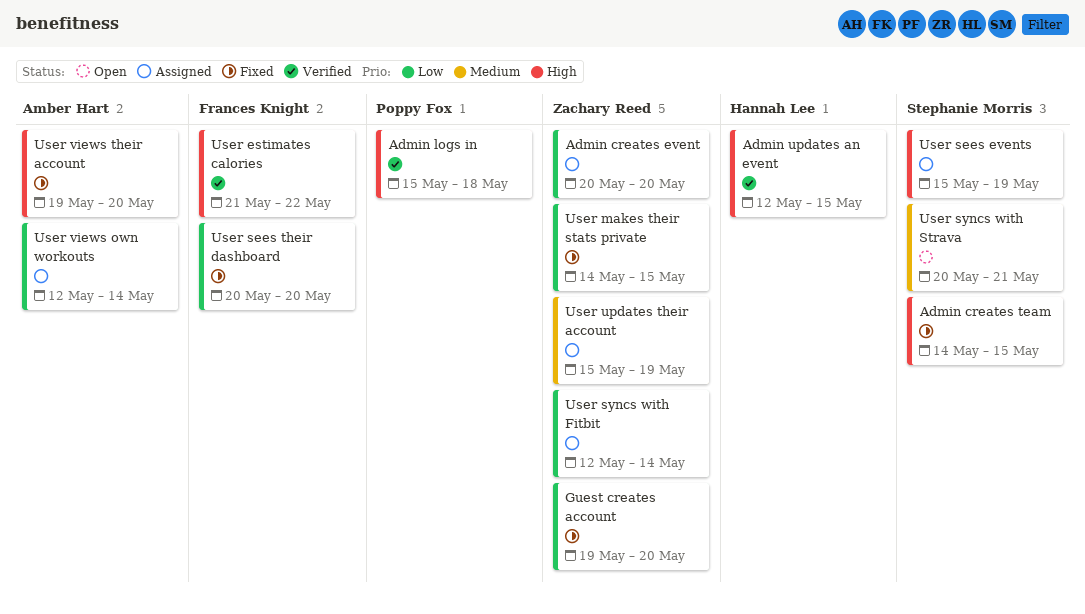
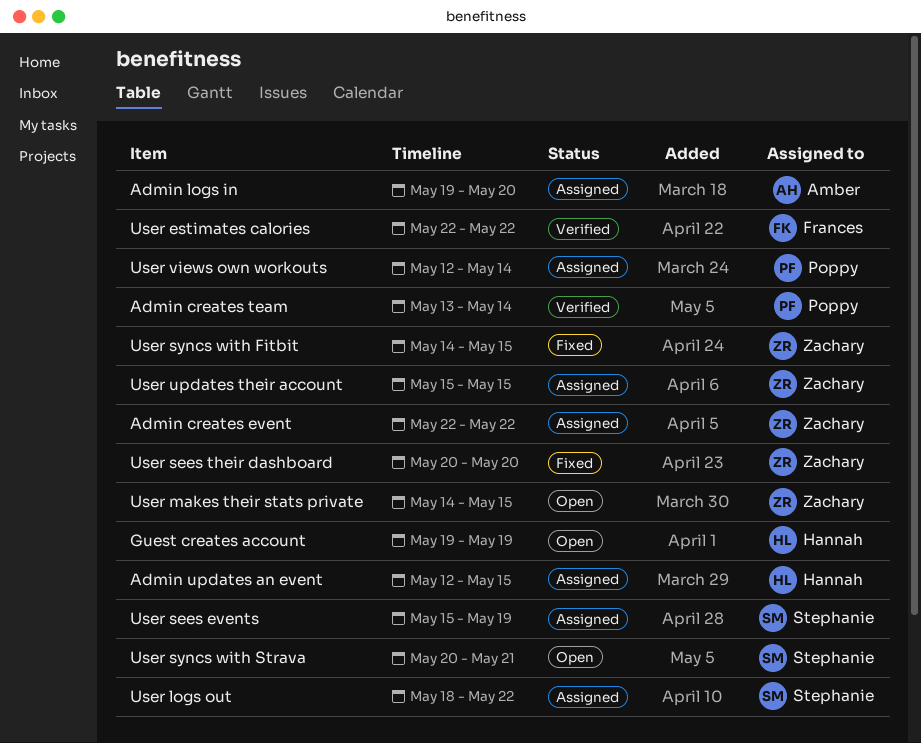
Admin creates event, start: May 20 -> May 22
Admin creates event, due: May 20 -> May 22
Admin creates team, status: Fixed -> Verified
Admin creates team, owner: Stephanie Morris -> Poppy Fox
Admin creates team, start: May 14 -> May 13
Admin creates team, due: May 15 -> May 14
Admin logs in, status: Verified -> Assigned
Admin logs in, owner: Poppy Fox -> Amber Hart
Admin logs in, start: May 15 -> May 19
Admin logs in, due: May 18 -> May 20
Admin updates an event, status: Verified -> Assigned
Guest creates account, status: Fixed -> Open
Guest creates account, owner: Zachary Reed -> Hannah Lee
Guest creates account, due: May 20 -> May 19
User estimates calories, start: May 21 -> May 22
User logs out: none -> present
User makes their stats private, status: Fixed -> Open
User sees their dashboard, owner: Frances Knight -> Zachary Reed
User syncs with Fitbit, status: Assigned -> Fixed
User syncs with Fitbit, start: May 12 -> May 14
User syncs with Fitbit, due: May 14 -> May 15
User updates their account, due: May 19 -> May 15
User views own workouts, owner: Amber Hart -> Poppy Fox
User views their account: present -> none

